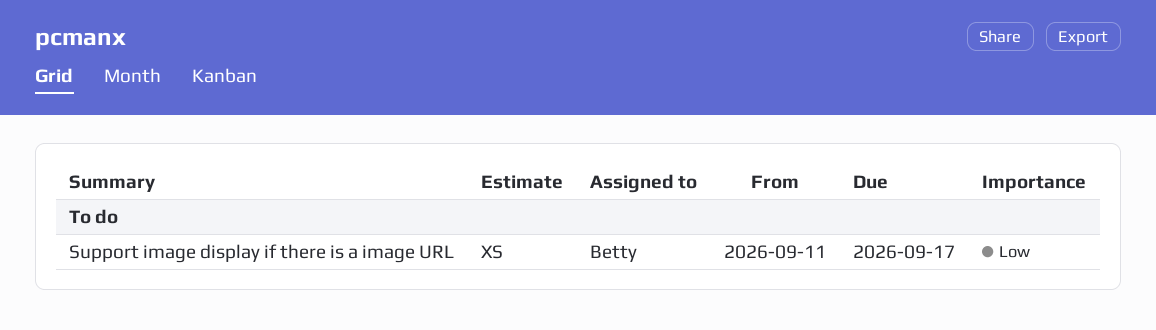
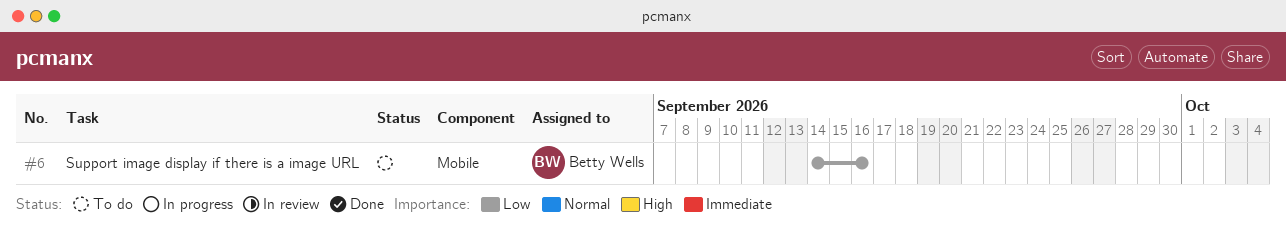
Support image display if there is a image URL, start: Sep 11 -> Sep 14
Support image display if there is a image URL, due: Sep 17 -> Sep 16

